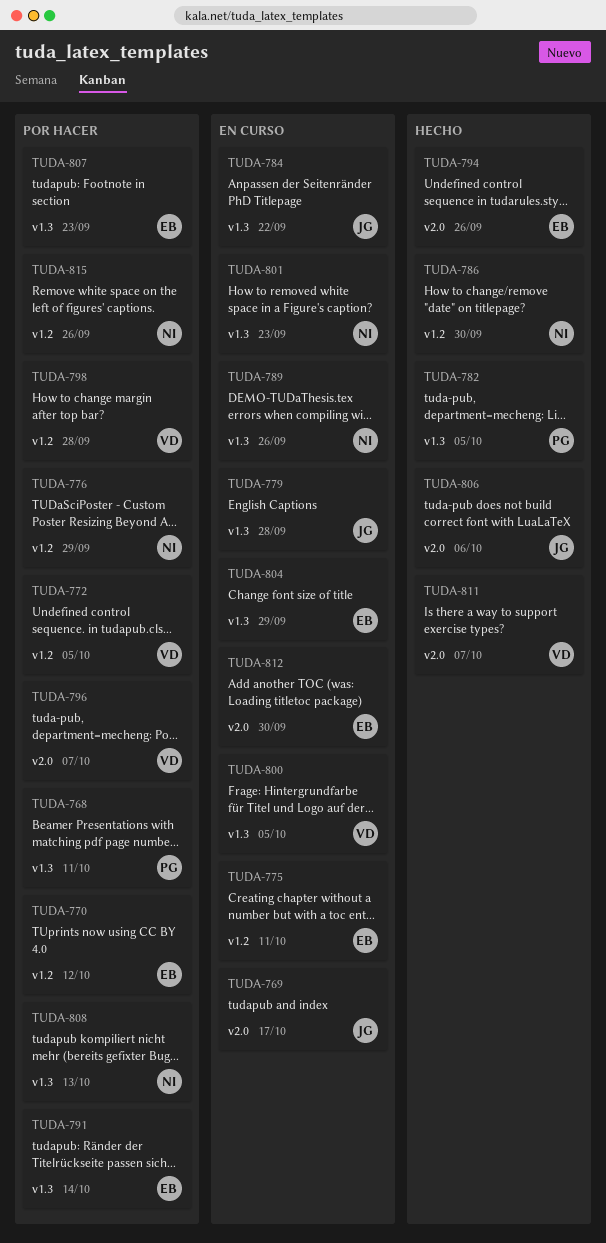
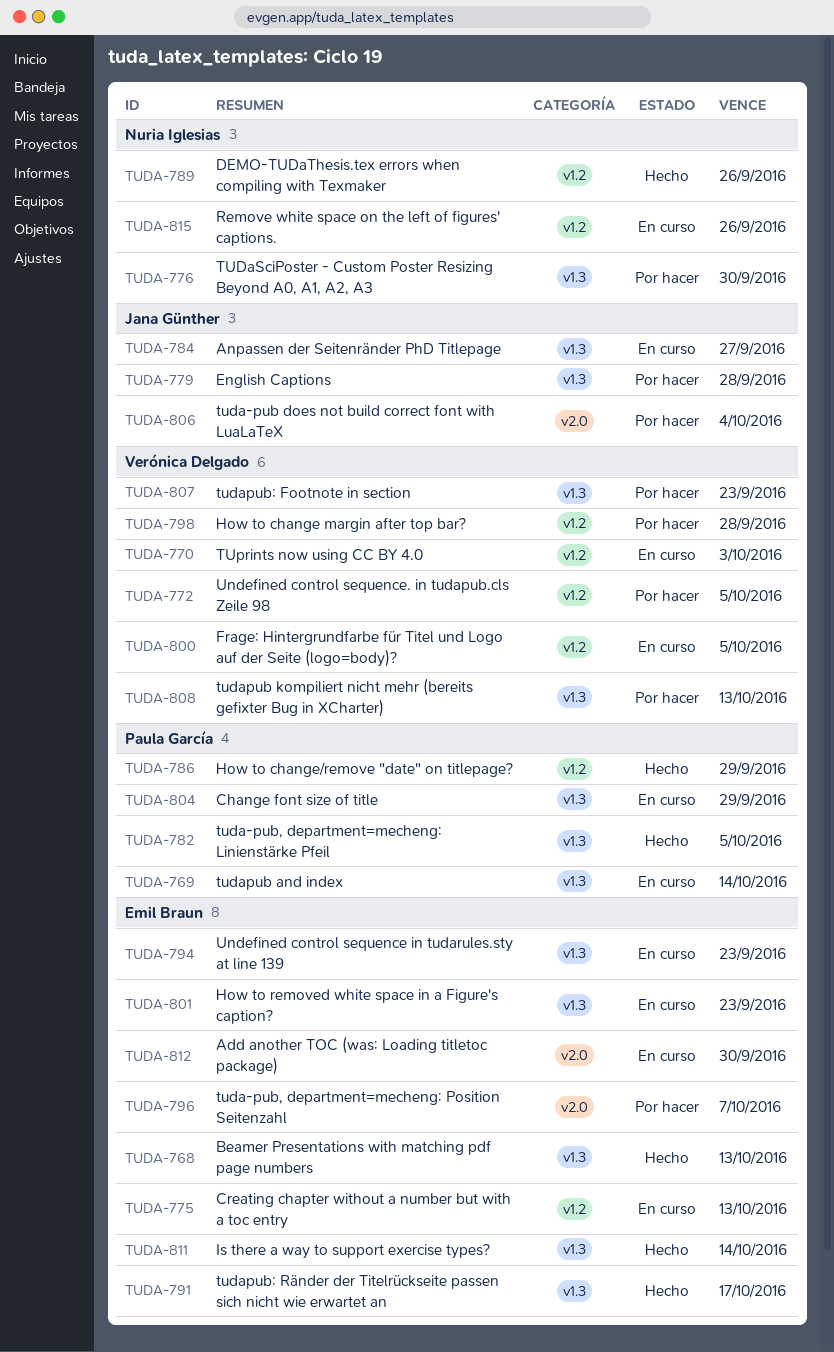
TUDA-768, status: Por hacer -> Hecho
TUDA-768, owner: Paula García -> Emil Braun
TUDA-768, due: Oct 11 -> Oct 13
TUDA-769, owner: Jana Günther -> Paula García
TUDA-769, label: v2.0 -> v1.3
TUDA-769, due: Oct 17 -> Oct 14
TUDA-770, status: Por hacer -> En curso
TUDA-770, owner: Emil Braun -> Verónica Delgado
TUDA-770, due: Oct 12 -> Oct 3
TUDA-775, due: Oct 11 -> Oct 13
TUDA-776, label: v1.2 -> v1.3
TUDA-776, due: Sep 29 -> Sep 30
TUDA-779, status: En curso -> Por hacer
TUDA-784, due: Sep 22 -> Sep 27
TUDA-786, owner: Nuria Iglesias -> Paula García
TUDA-786, due: Sep 30 -> Sep 29
TUDA-789, status: En curso -> Hecho
TUDA-789, label: v1.3 -> v1.2
TUDA-791, status: Por hacer -> Hecho
TUDA-791, due: Oct 14 -> Oct 17
TUDA-794, status: Hecho -> En curso
TUDA-794, label: v2.0 -> v1.3
TUDA-794, due: Sep 26 -> Sep 23
TUDA-796, owner: Verónica Delgado -> Emil Braun
TUDA-800, label: v1.3 -> v1.2
TUDA-801, owner: Nuria Iglesias -> Emil Braun
TUDA-804, owner: Emil Braun -> Paula García
TUDA-806, status: Hecho -> Por hacer
TUDA-806, due: Oct 6 -> Oct 4
TUDA-807, owner: Emil Braun -> Verónica Delgado
TUDA-808, owner: Nuria Iglesias -> Verónica Delgado
TUDA-811, owner: Verónica Delgado -> Emil Braun
TUDA-811, label: v2.0 -> v1.3
TUDA-811, due: Oct 7 -> Oct 14
TUDA-815, status: Por hacer -> En curso

